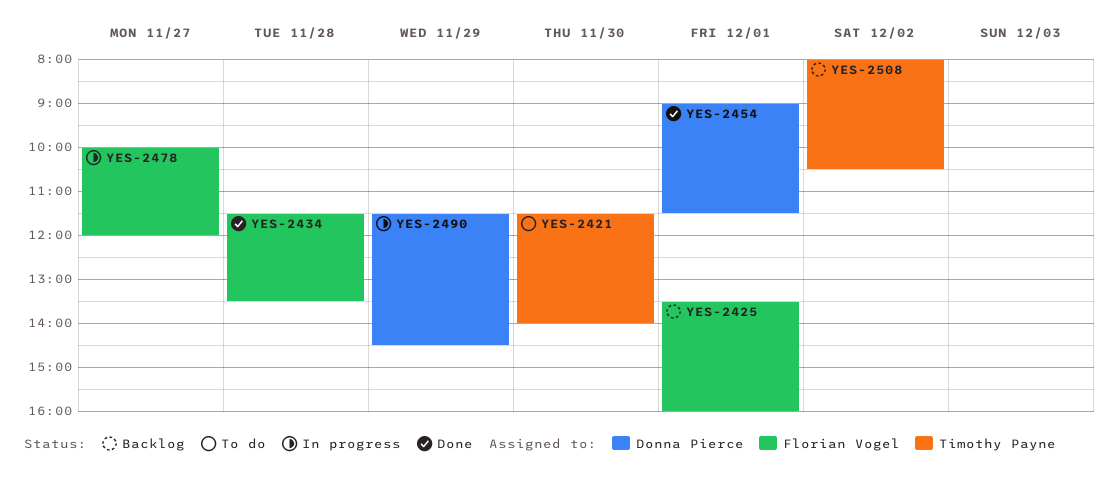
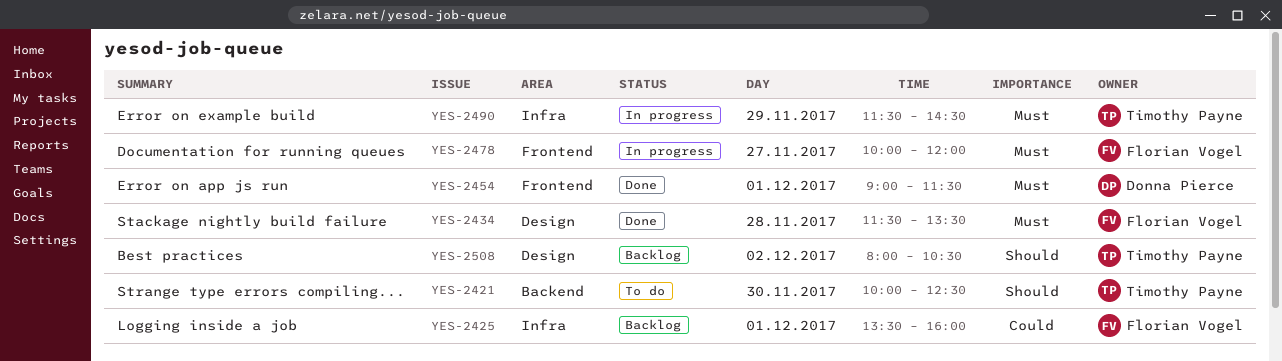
YES-2421, begins: 11:30 -> 10:00
YES-2421, ends: 14:00 -> 12:30
YES-2490, owner: Donna Pierce -> Timothy Payne

